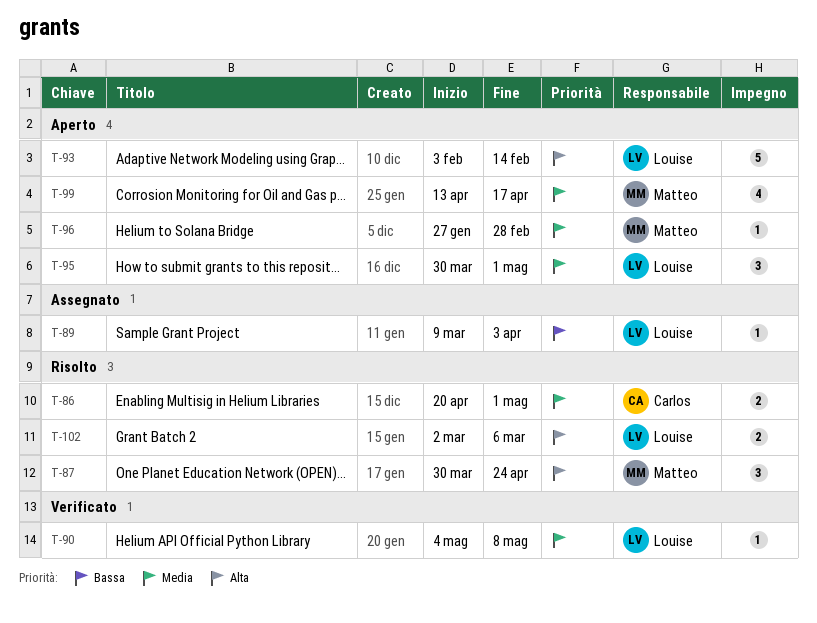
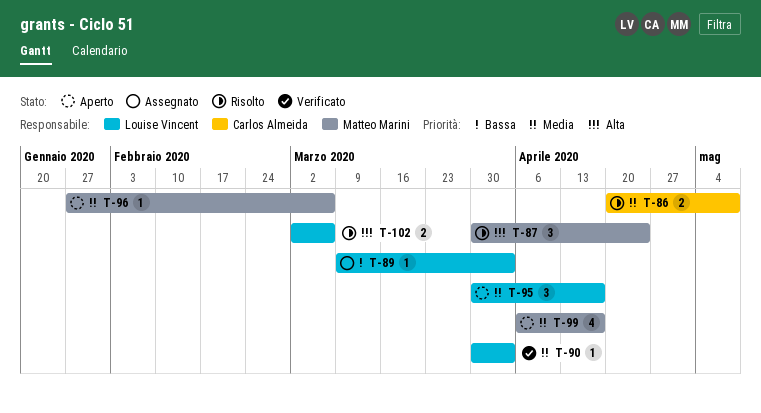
T-86, due: May 1 -> May 8
T-90, start: May 4 -> Mar 30
T-90, due: May 8 -> Apr 3
T-93: present -> none
T-95, due: May 1 -> Apr 17
T-96, due: Feb 28 -> Mar 6
T-99, start: Apr 13 -> Apr 6

